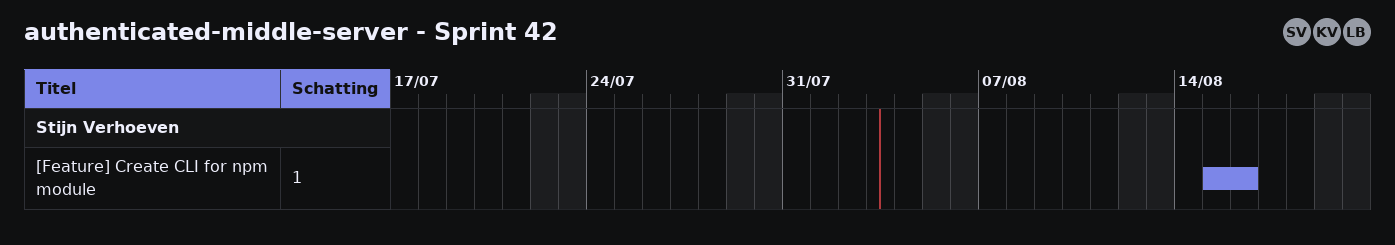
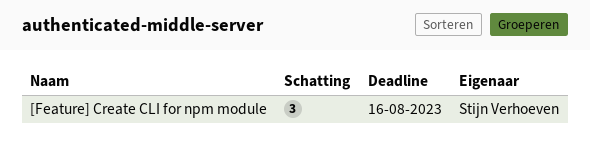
[Feature] Create CLI for npm module, estimate: 1 -> 3

